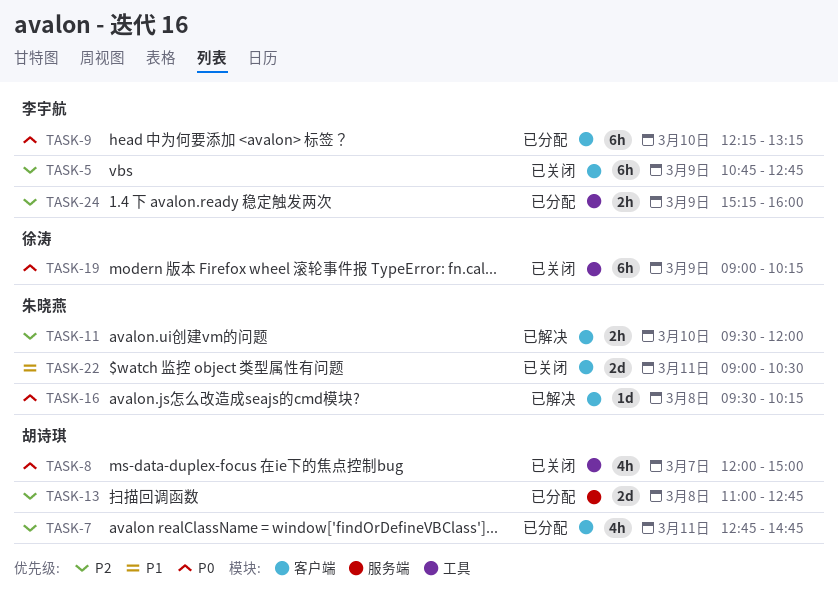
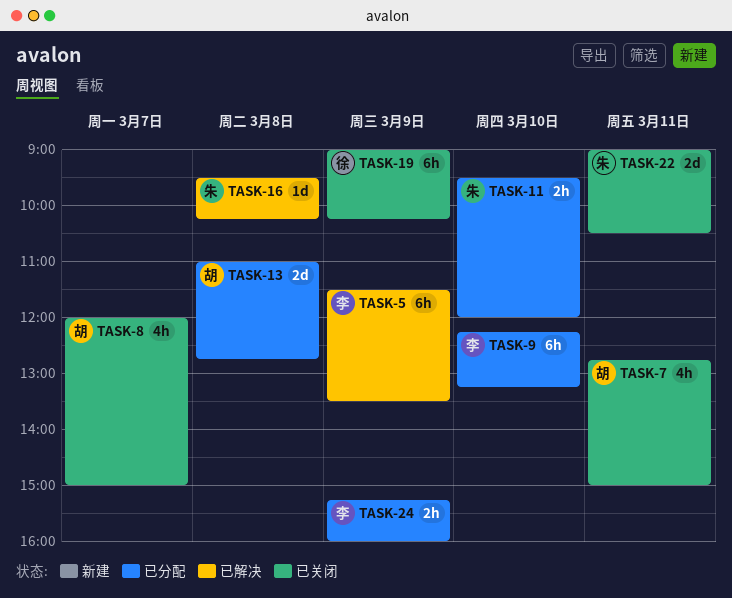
TASK-5, status: 已关闭 -> 已解决
TASK-5, begins: 10:45 -> 11:30
TASK-5, ends: 12:45 -> 13:30
TASK-7, status: 已分配 -> 已关闭
TASK-7, ends: 14:45 -> 15:00
TASK-11, status: 已解决 -> 已分配

